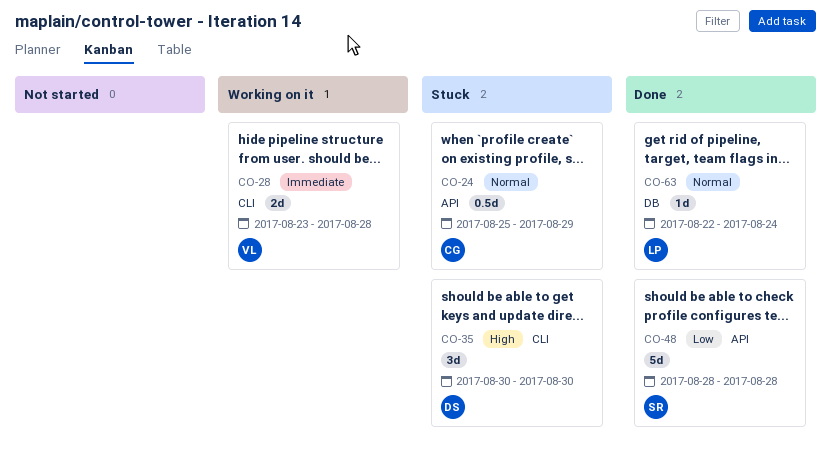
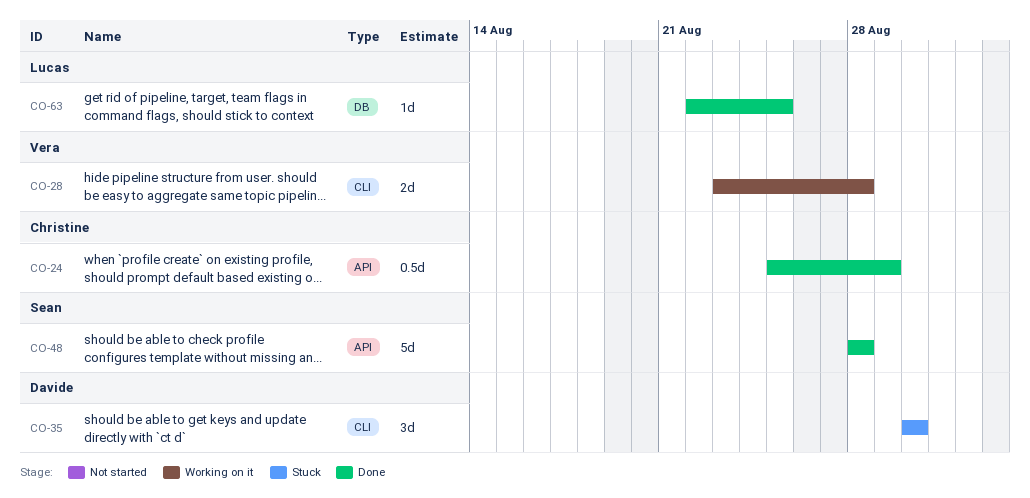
CO-24, status: Stuck -> Done
CO-63, due: Aug 24 -> Aug 25

